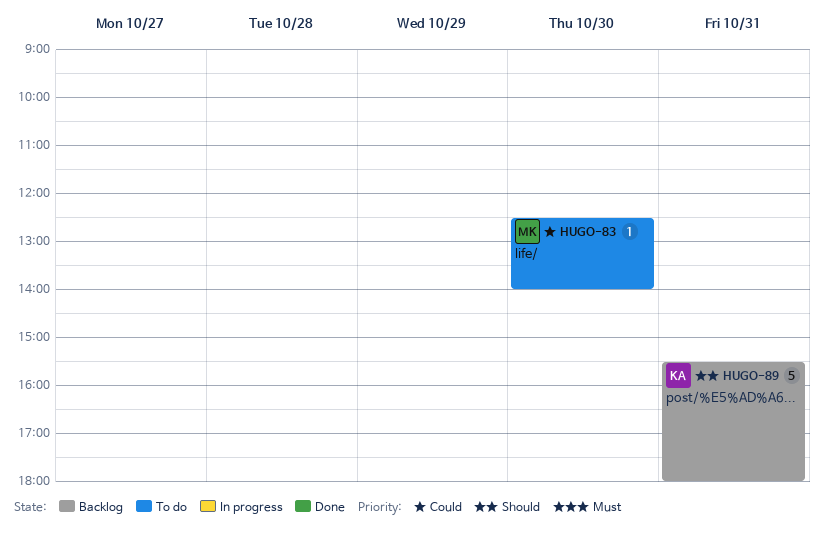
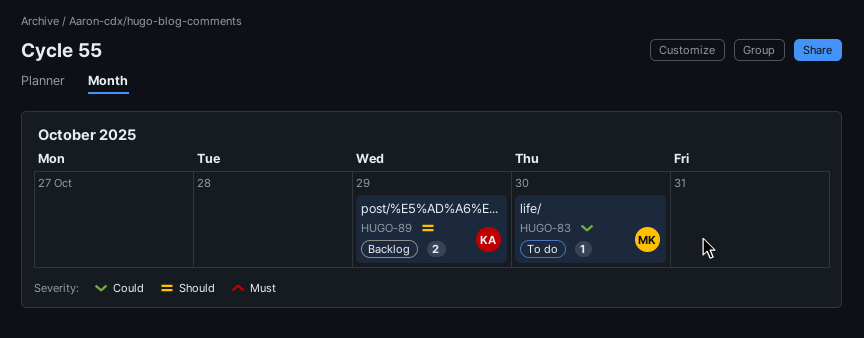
HUGO-89, estimate: 5 -> 2
HUGO-89, day: Oct 31 -> Oct 29

